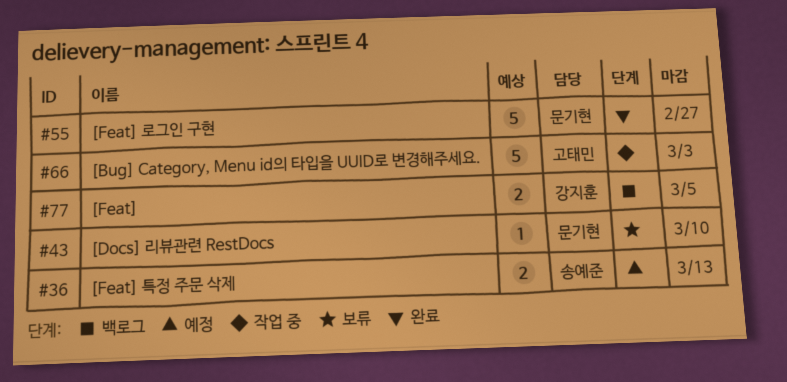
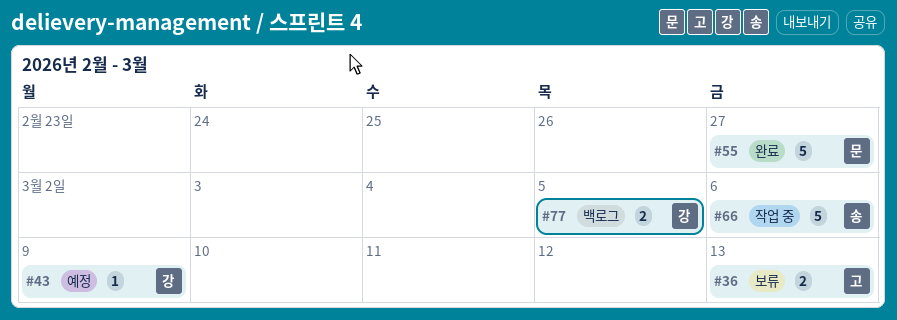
#36, status: 예정 -> 보류
#36, owner: 송예준 -> 고태민
#43, status: 보류 -> 예정
#43, owner: 문기현 -> 강지훈
#43, due: Mar 10 -> Mar 9
#66, owner: 고태민 -> 송예준
#66, due: Mar 3 -> Mar 6

